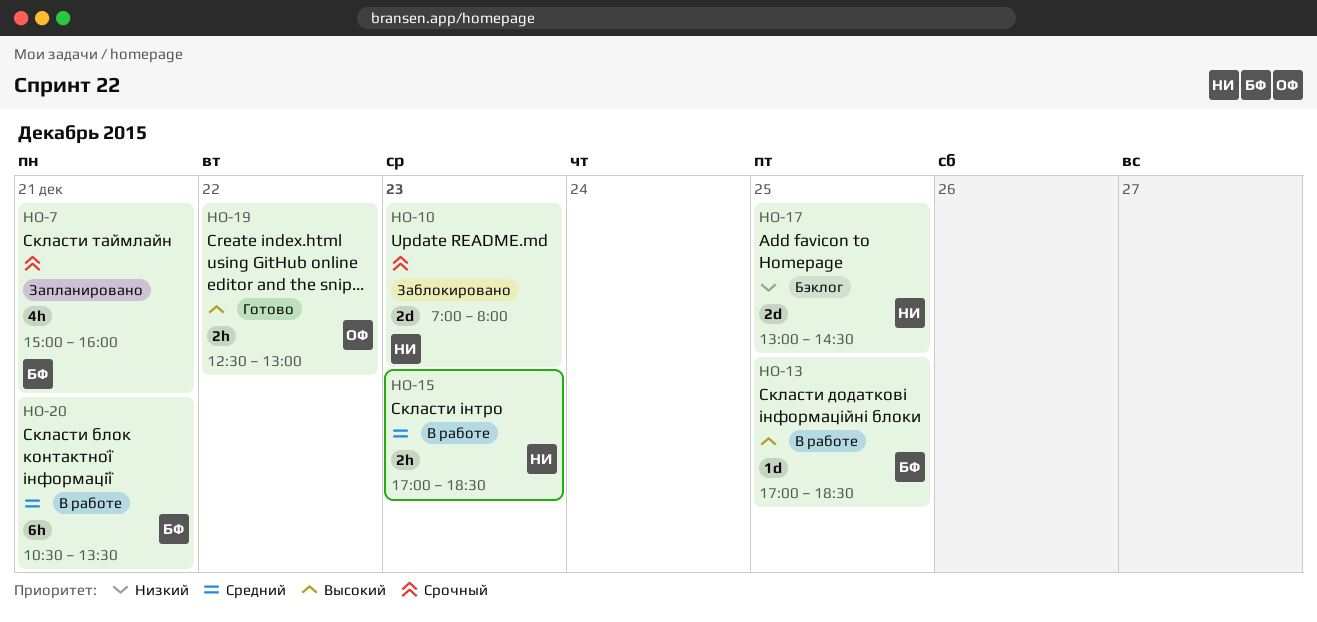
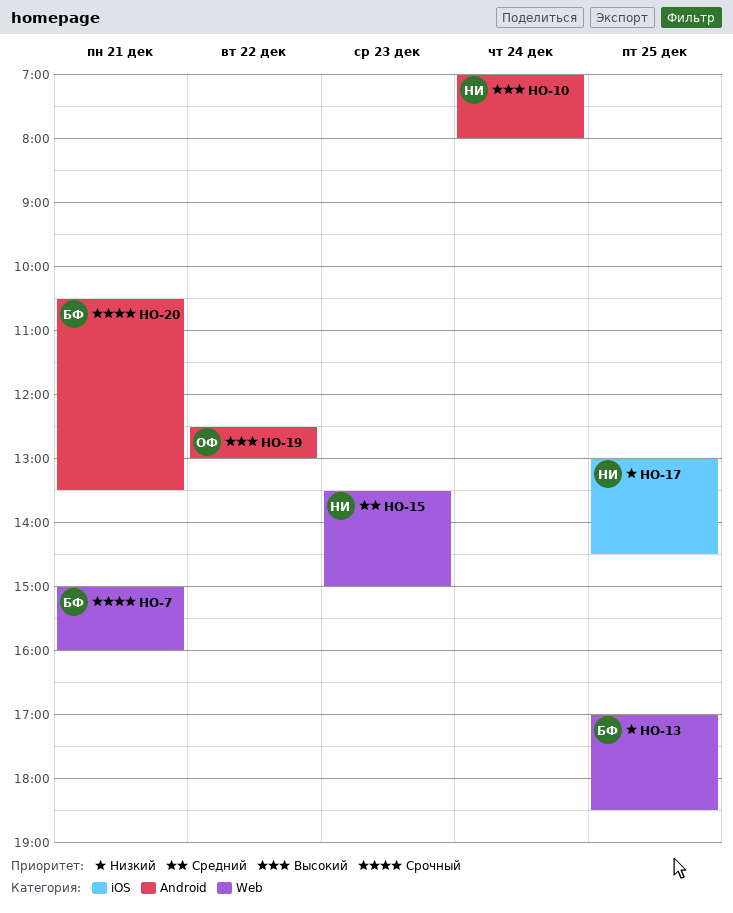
HO-10, priority: Срочный -> Высокий
HO-10, day: Dec 23 -> Dec 24
HO-13, priority: Высокий -> Низкий
HO-15, begins: 17:00 -> 13:30
HO-15, ends: 18:30 -> 15:00
HO-20, priority: Средний -> Срочный

